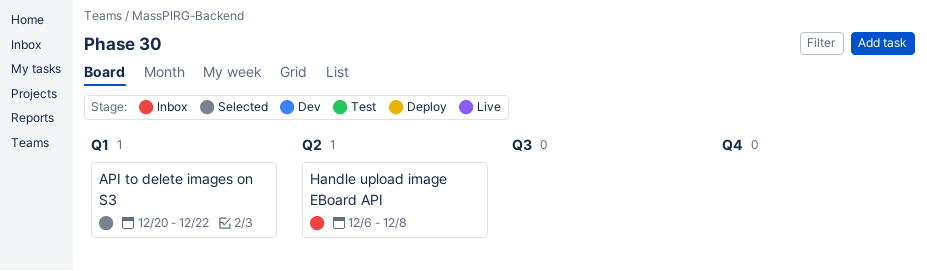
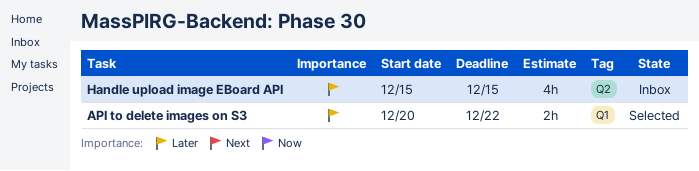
Handle upload image EBoard API, start: Dec 6 -> Dec 15
Handle upload image EBoard API, due: Dec 8 -> Dec 15

